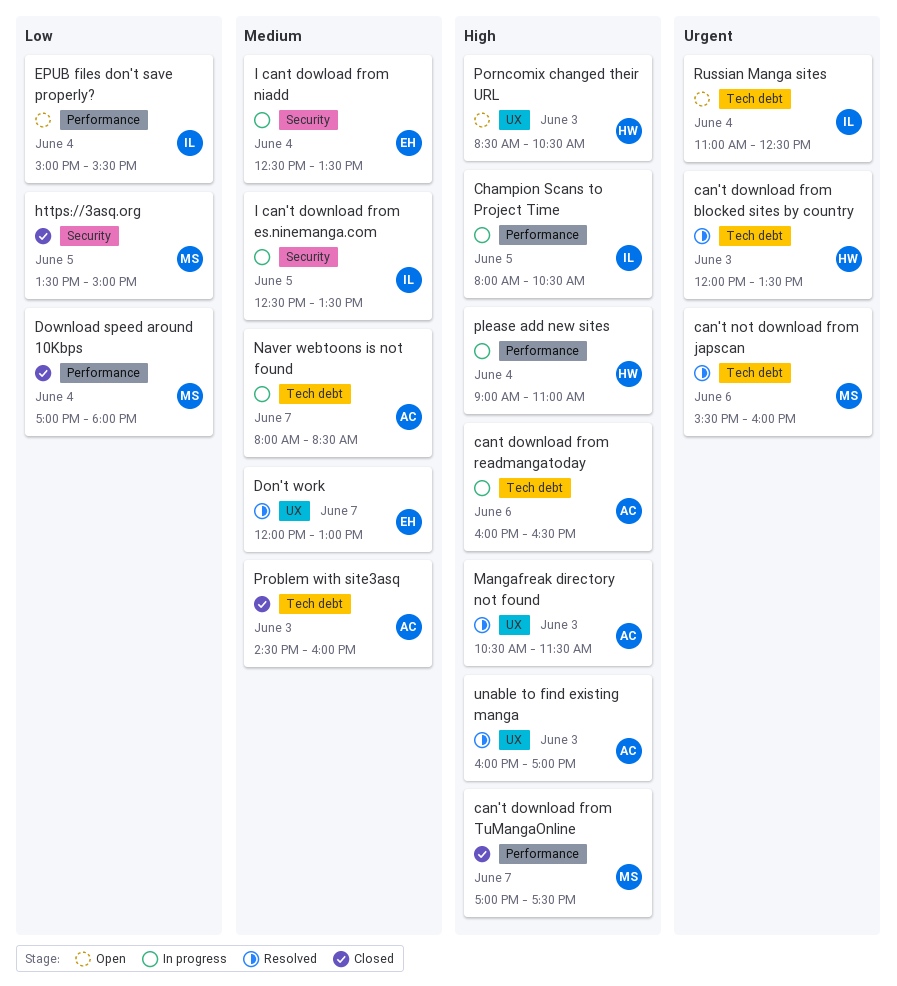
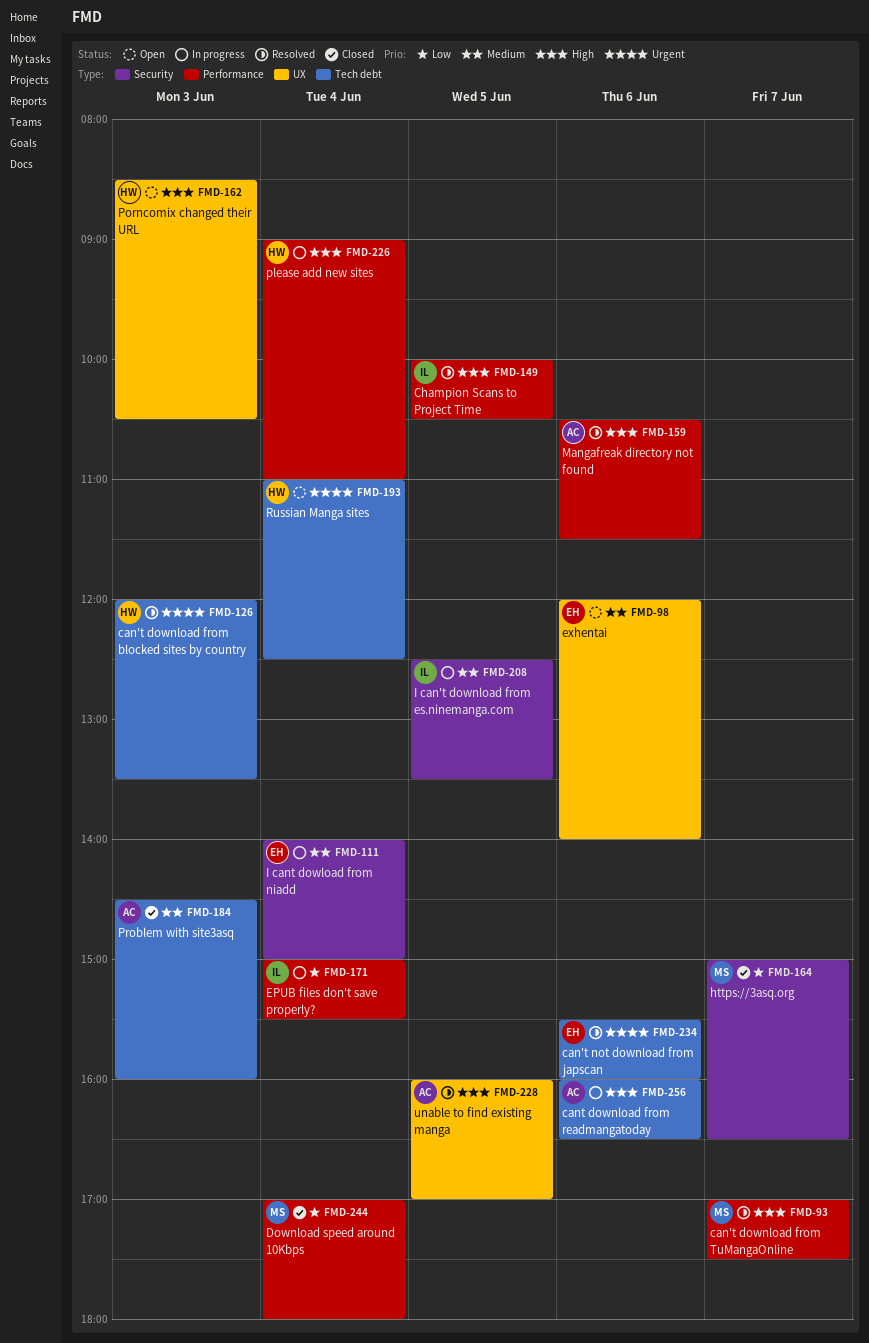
can't download from TuMangaOnline, status: Closed -> Resolved
can't not download from japscan, owner: MS -> EH
Champion Scans to Project Time, status: In progress -> Resolved
Champion Scans to Project Time, begins: 08:00 -> 10:00
Don't work: present -> none
EPUB files don't save properly?, status: Open -> In progress
exhentai: none -> present
https://3asq.org, day: Jun 5 -> Jun 7
https://3asq.org, begins: 13:30 -> 15:00
https://3asq.org, ends: 15:00 -> 16:30
I cant dowload from niadd, begins: 12:30 -> 14:00
I cant dowload from niadd, ends: 13:30 -> 15:00
Mangafreak directory not found, label: UX -> Performance
Mangafreak directory not found, day: Jun 3 -> Jun 6
Naver webtoons is not found: present -> none
Russian Manga sites, owner: IL -> HW
unable to find existing manga, day: Jun 3 -> Jun 5

